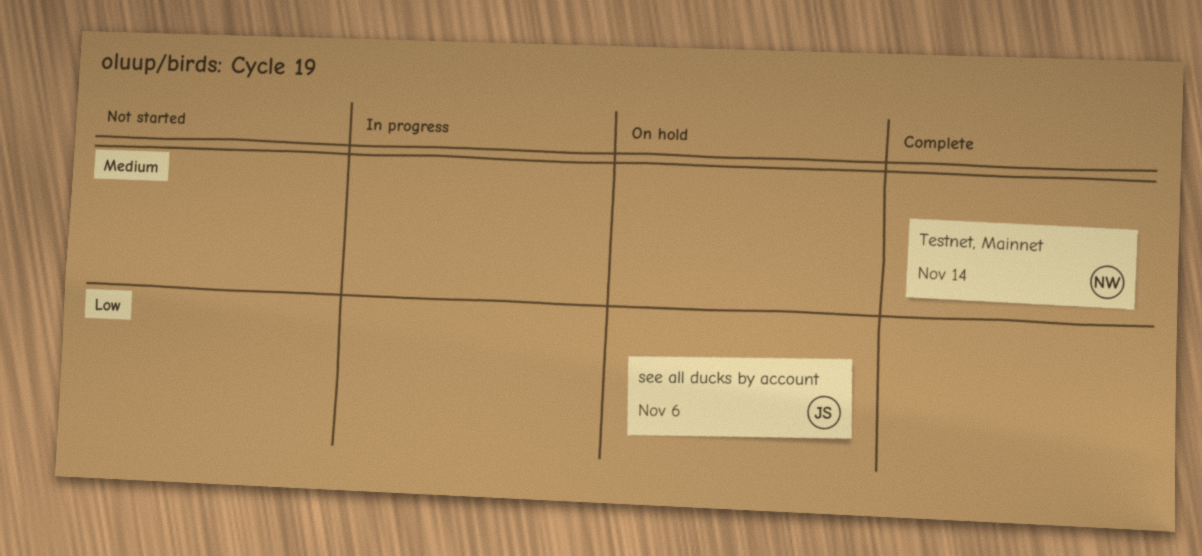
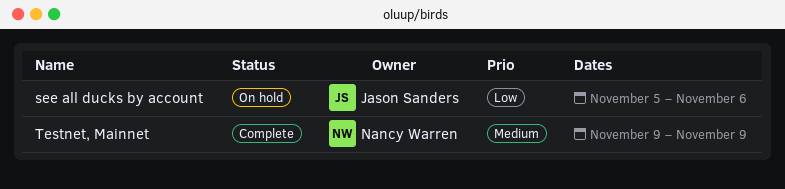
Testnet, Mainnet, due: Nov 14 -> Nov 9

